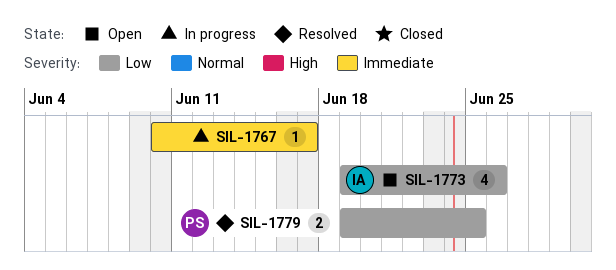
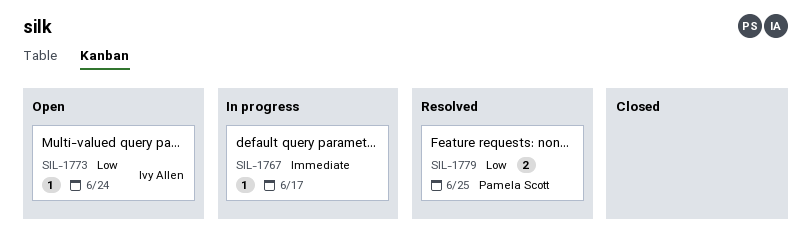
SIL-1773, estimate: 4 -> 1
SIL-1773, due: Jun 26 -> Jun 24

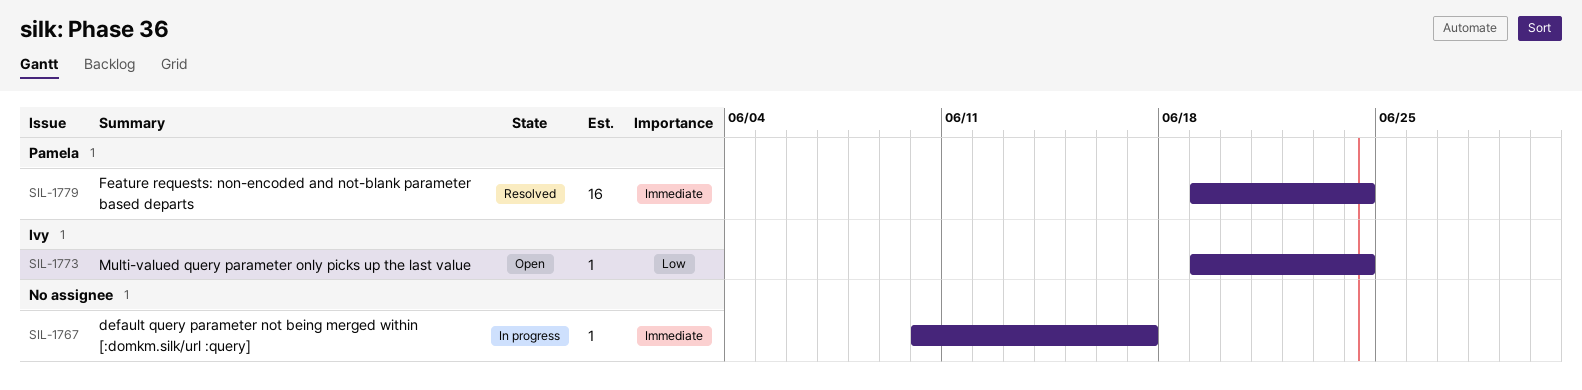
SIL-1779, priority: Low -> Immediate
SIL-1779, estimate: 2 -> 16
SIL-1779, due: Jun 25 -> Jun 24

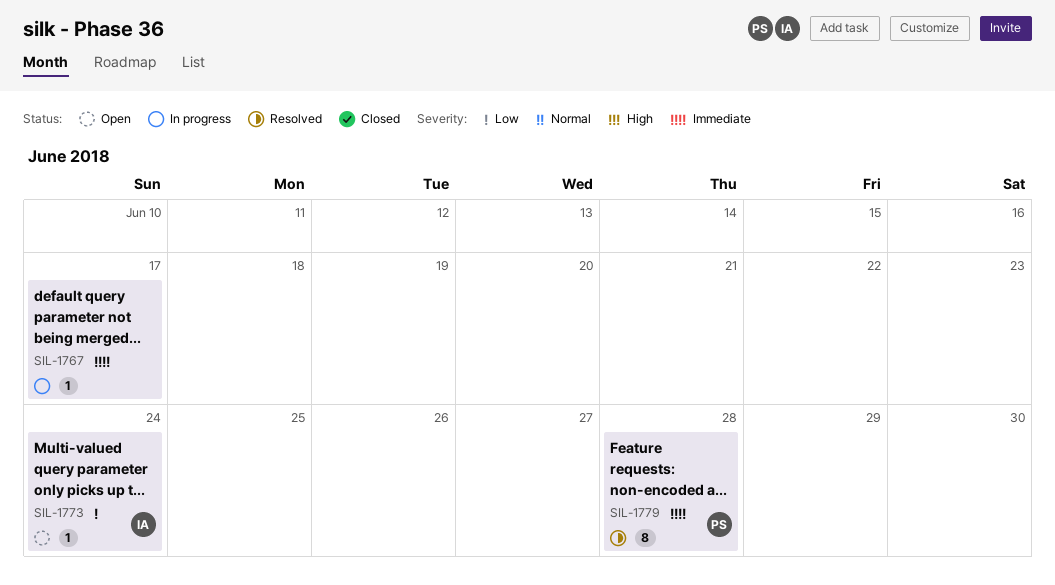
SIL-1779, estimate: 16 -> 8
SIL-1779, due: Jun 24 -> Jun 28

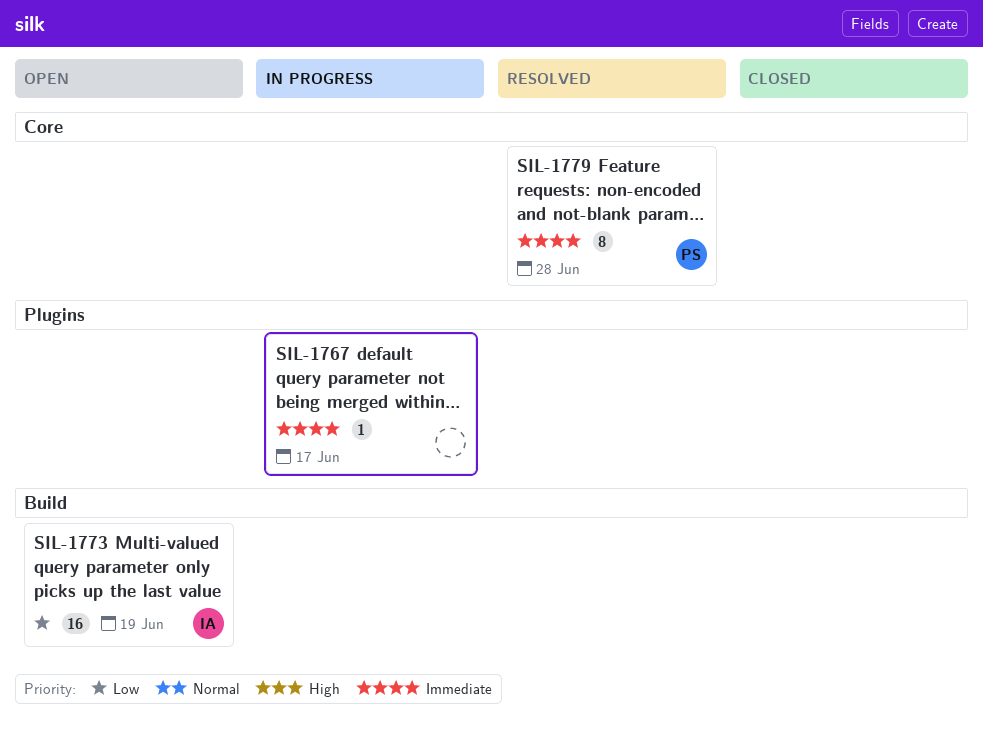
SIL-1773, estimate: 1 -> 16
SIL-1773, due: Jun 24 -> Jun 19

